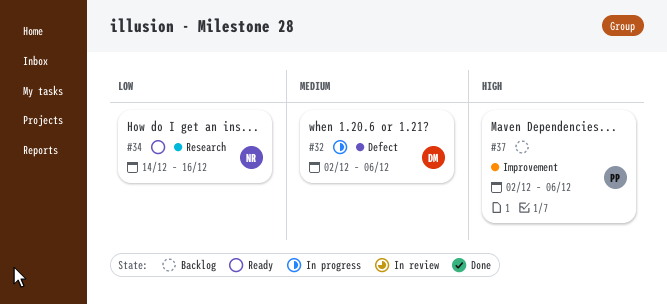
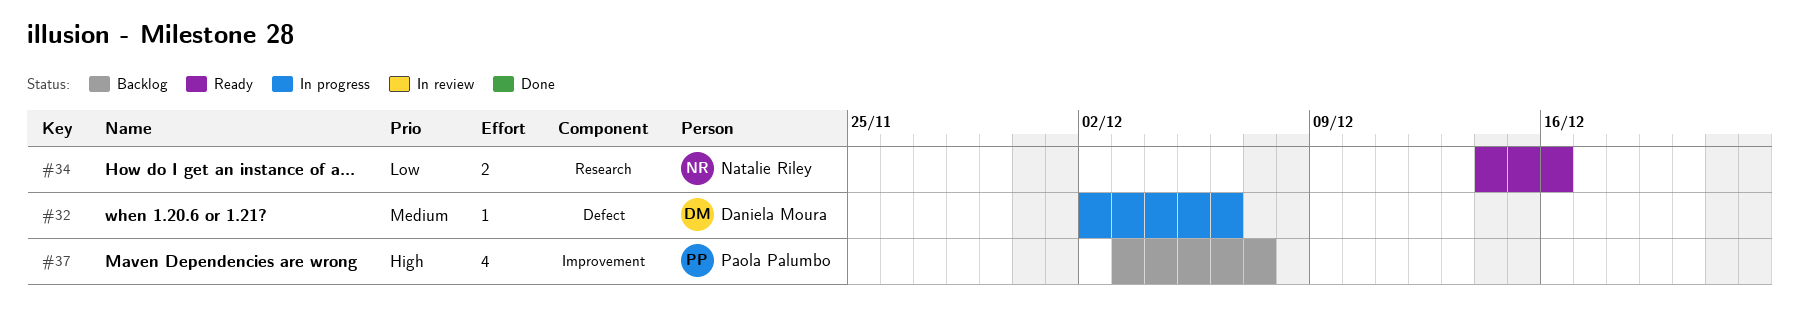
#37, start: Dec 2 -> Dec 3
#37, due: Dec 6 -> Dec 7

